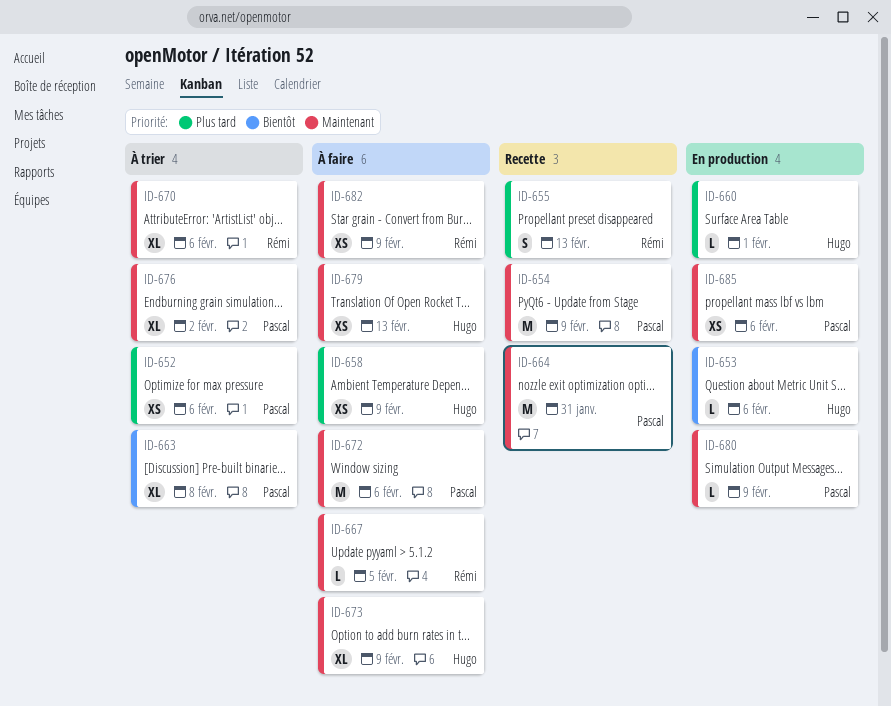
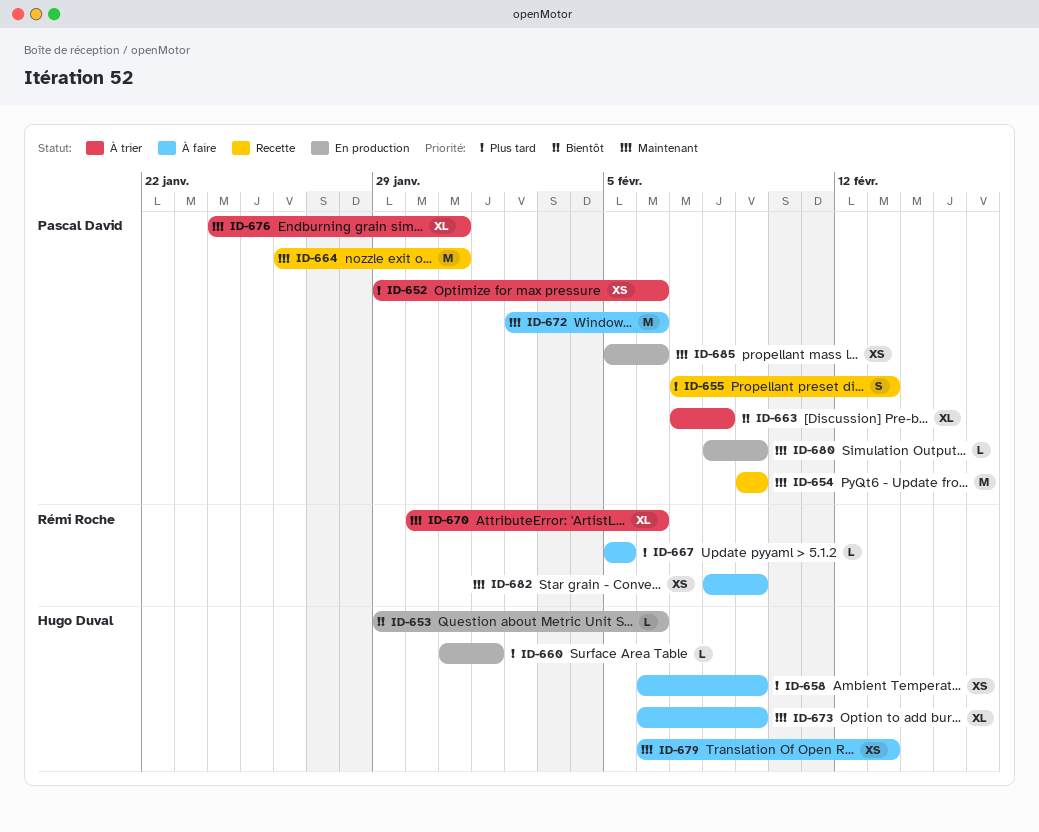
ID-655, owner: Rémi Roche -> Pascal David
ID-667, priority: Maintenant -> Plus tard
ID-676, due: Feb 2 -> Jan 31

